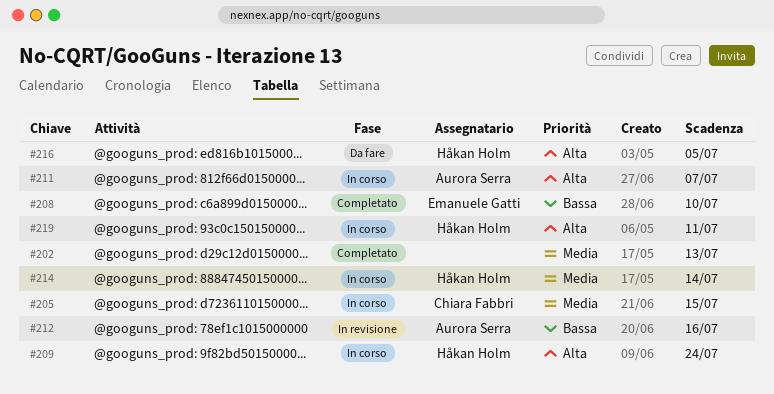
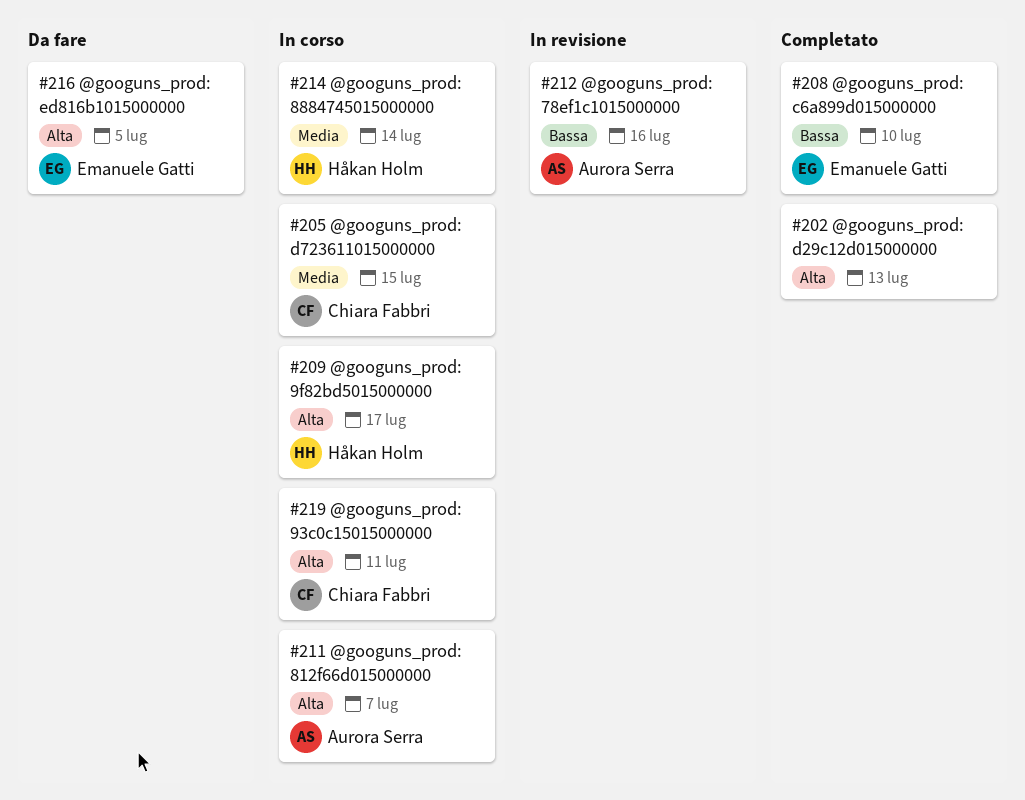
#202, priority: Media -> Alta
#209, due: Jul 24 -> Jul 17
#216, owner: Håkan Holm -> Emanuele Gatti
#219, owner: Håkan Holm -> Chiara Fabbri

